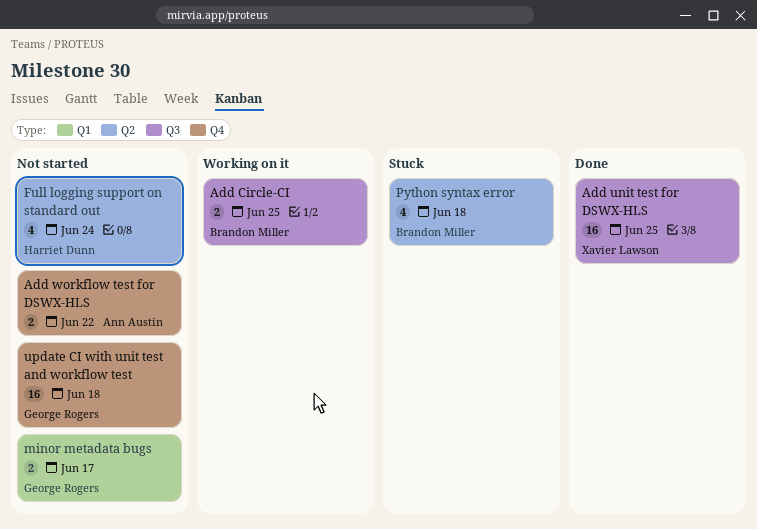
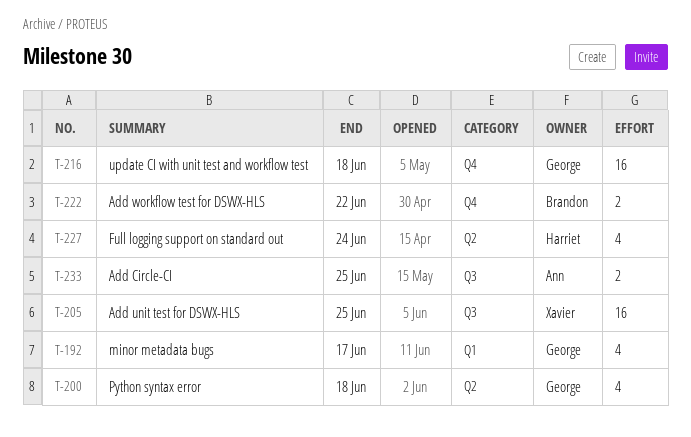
Add Circle-CI, owner: Brandon Miller -> Ann Austin
Add workflow test for DSWX-HLS, owner: Ann Austin -> Brandon Miller
minor metadata bugs, estimate: 2 -> 4
Python syntax error, owner: Brandon Miller -> George Rogers

